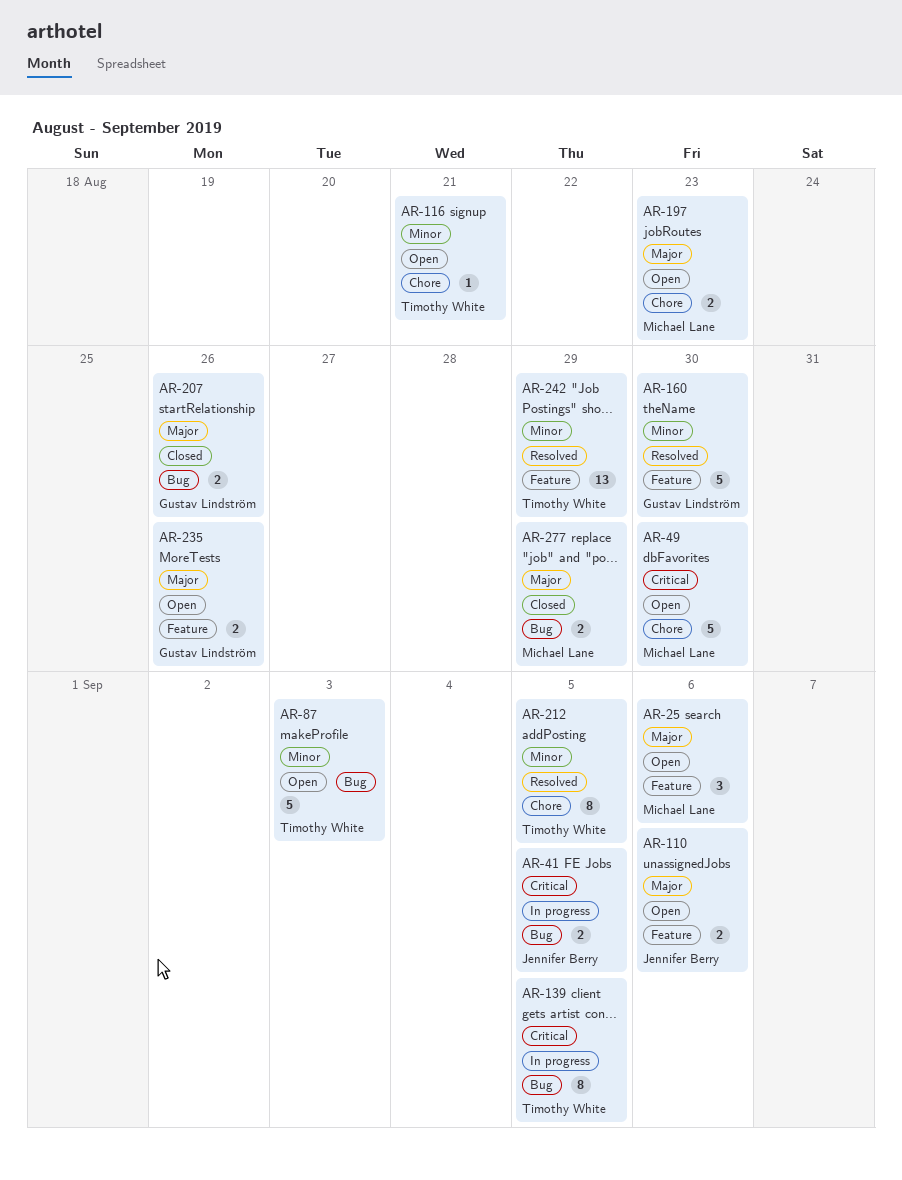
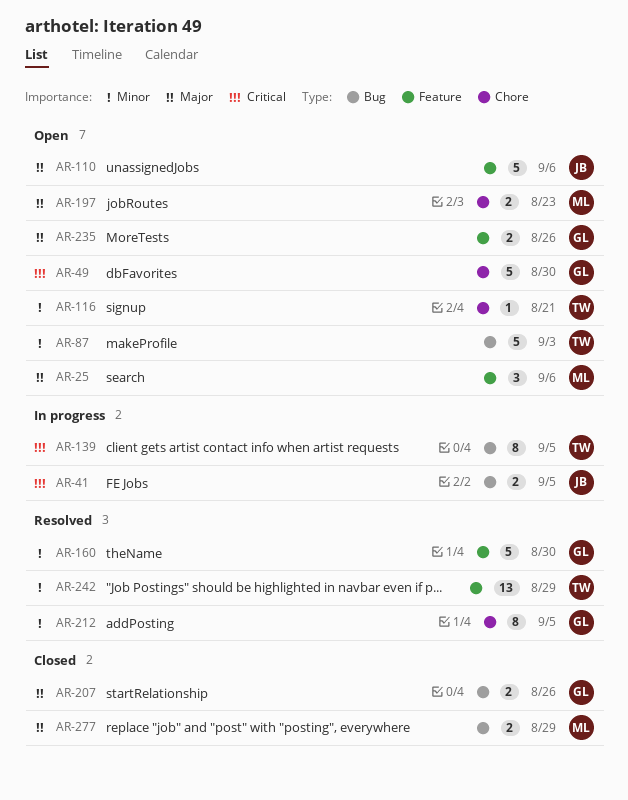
AR-49, owner: Michael Lane -> Gustav Lindström
AR-110, estimate: 2 -> 5
AR-212, owner: Timothy White -> Gustav Lindström

